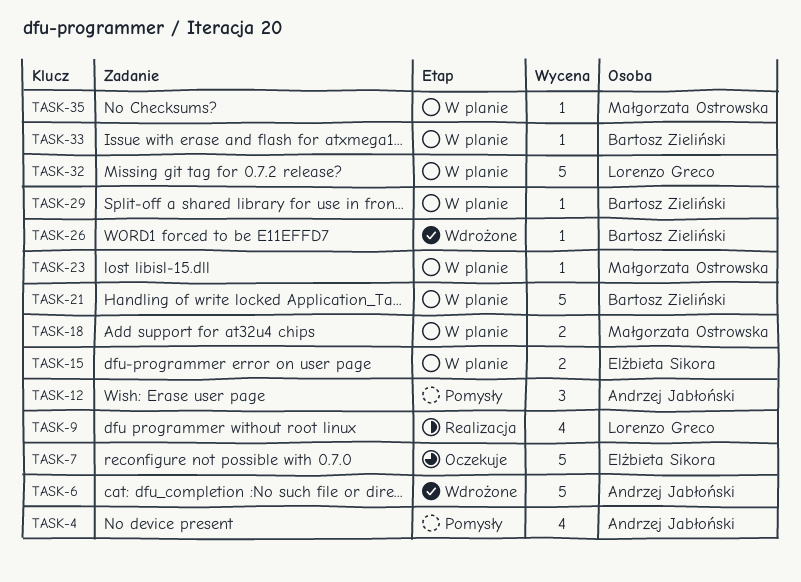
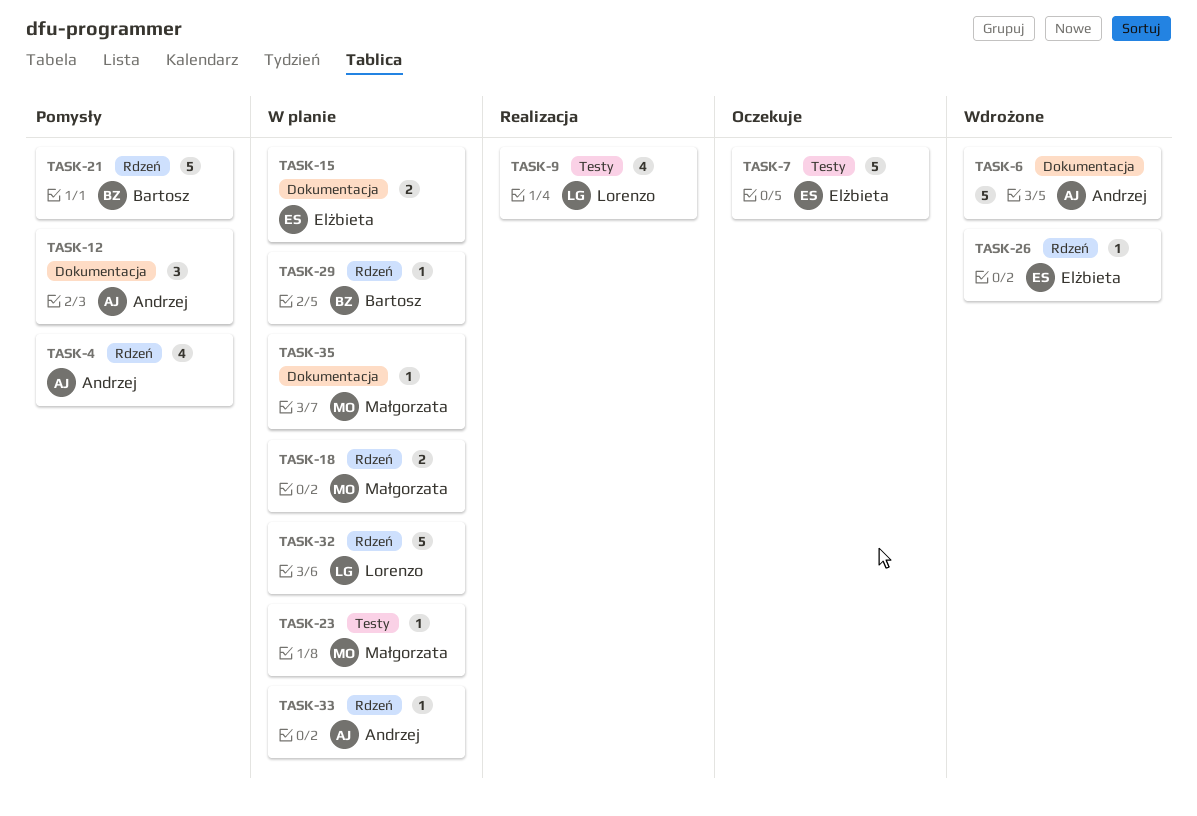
TASK-21, status: W planie -> Pomysły
TASK-26, owner: Bartosz Zieliński -> Elżbieta Sikora
TASK-33, owner: Bartosz Zieliński -> Andrzej Jabłoński

